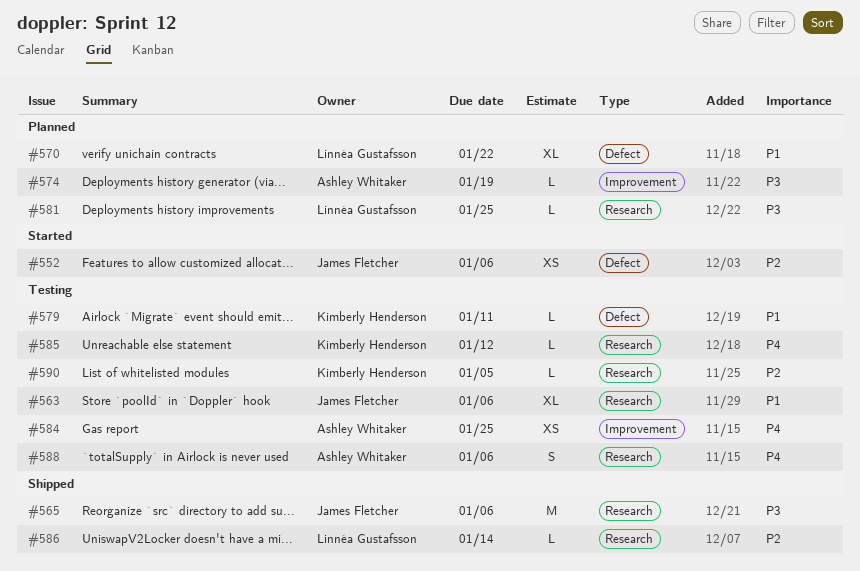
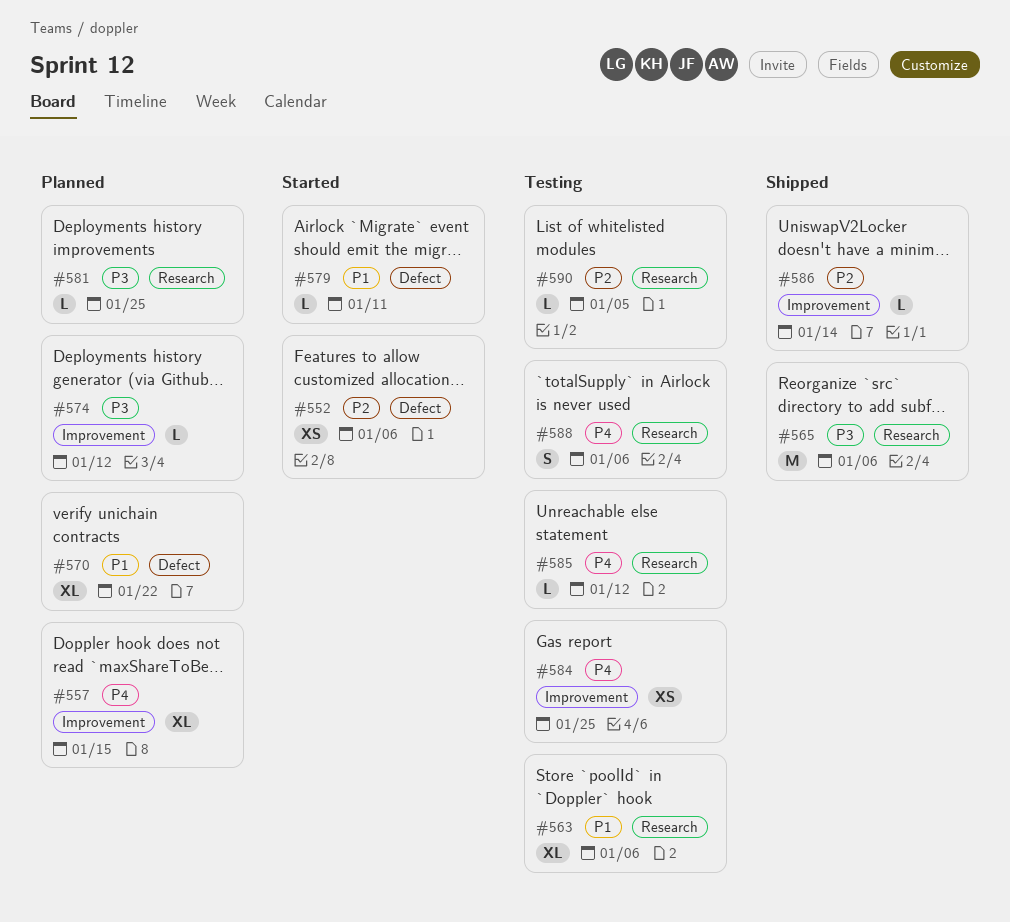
#557: none -> present
#574, due: Jan 19 -> Jan 12
#579, status: Testing -> Started
#586, label: Research -> Improvement

